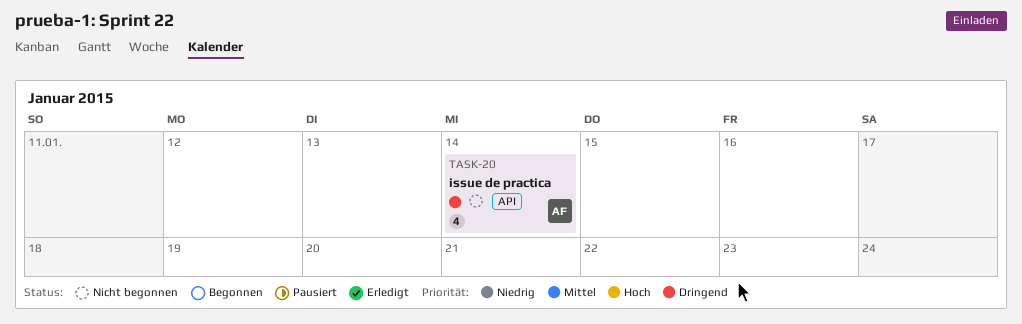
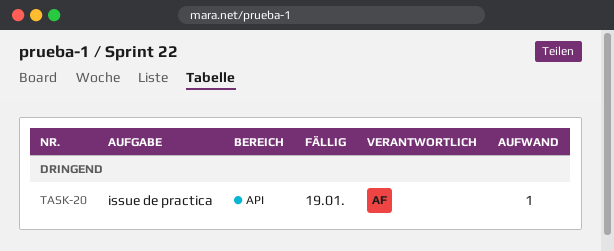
TASK-20, estimate: 4 -> 1
TASK-20, due: Jan 14 -> Jan 19

